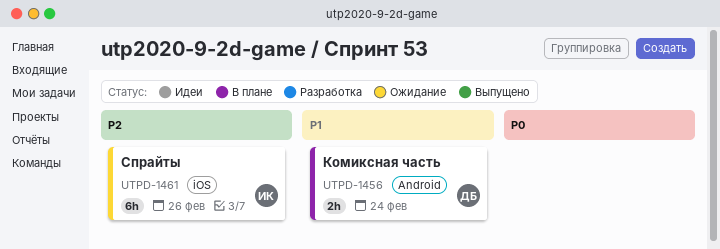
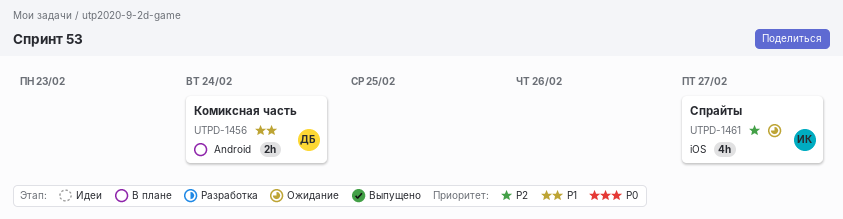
UTPD-1461, estimate: 6h -> 4h
UTPD-1461, due: Feb 26 -> Feb 27

